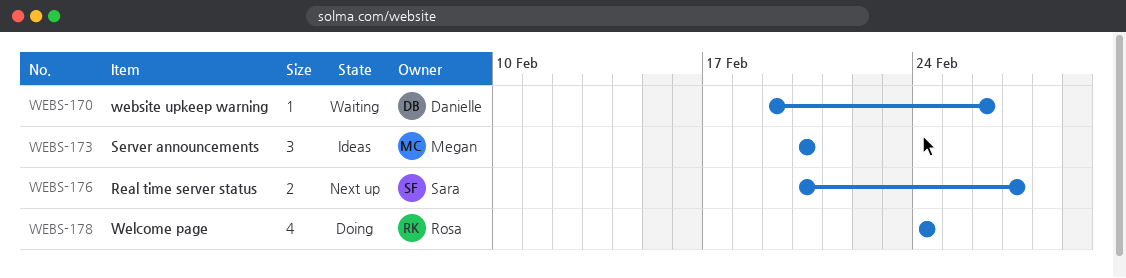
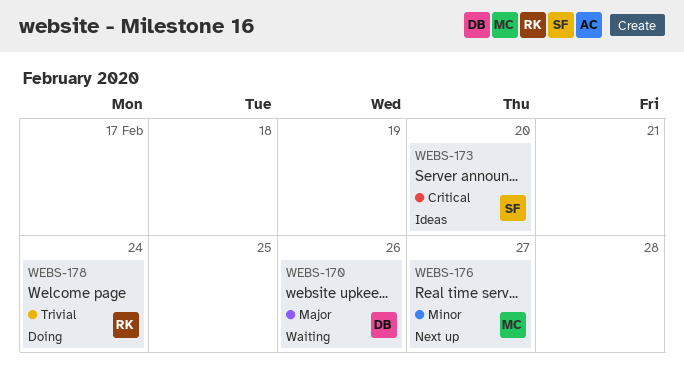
WEBS-173, owner: Megan -> Sara
WEBS-176, owner: Sara -> Megan

